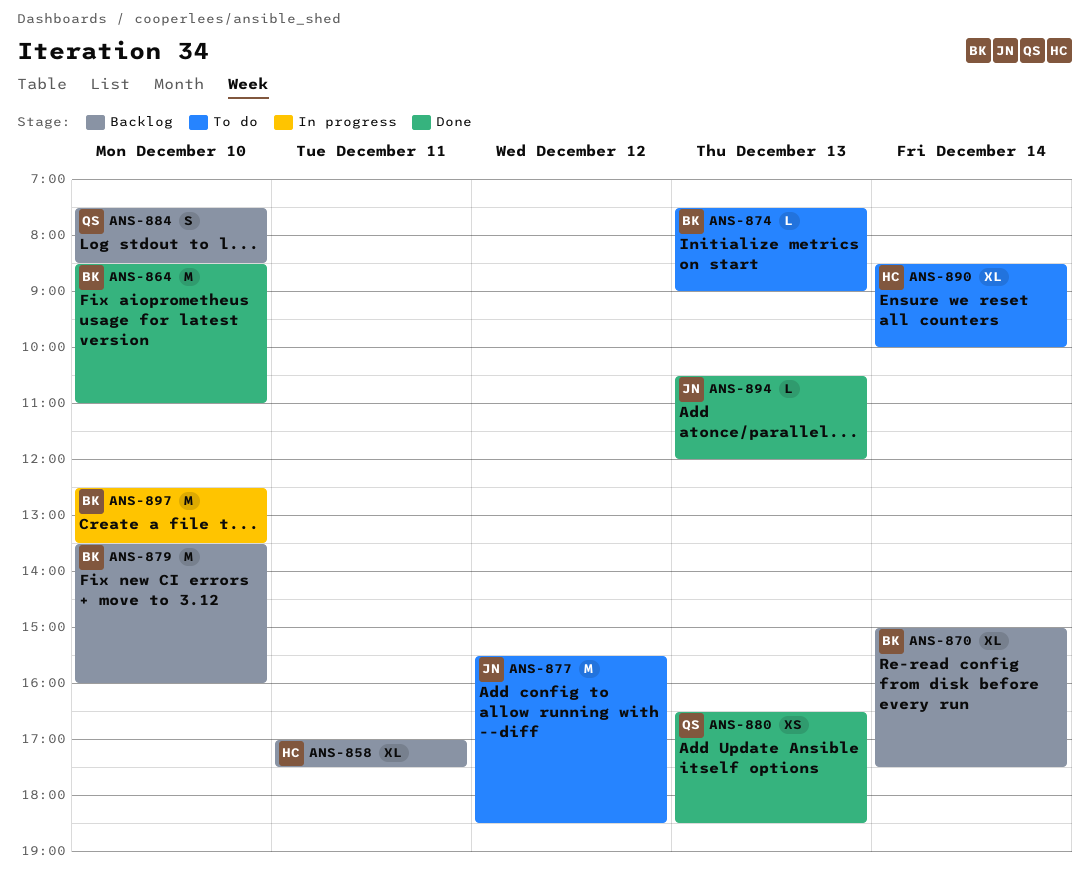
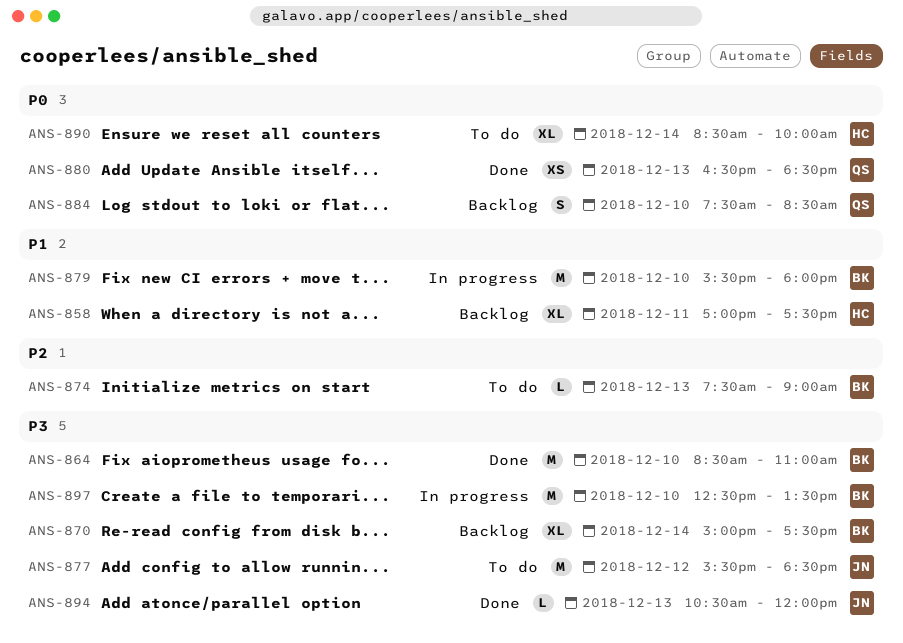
ANS-879, status: Backlog -> In progress
ANS-879, begins: 13:30 -> 15:30
ANS-879, ends: 16:00 -> 18:00

